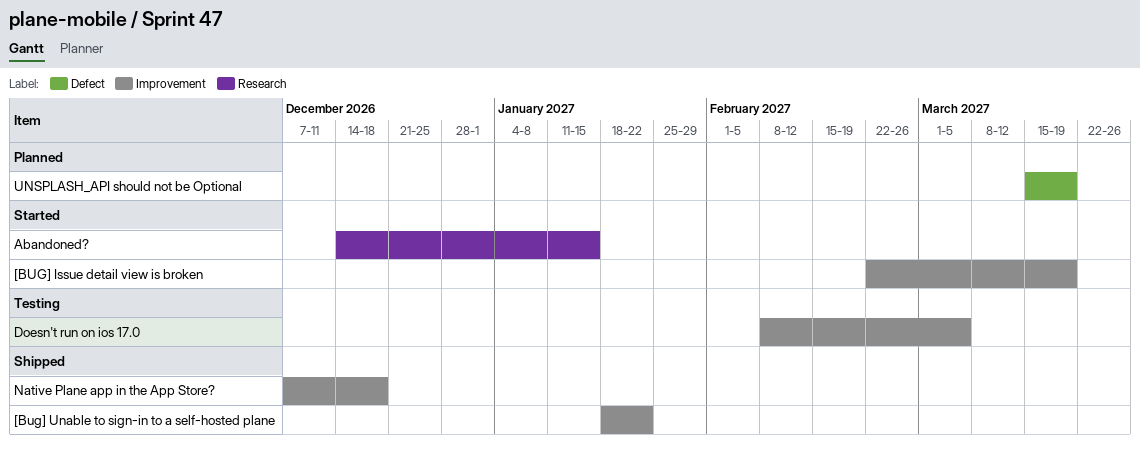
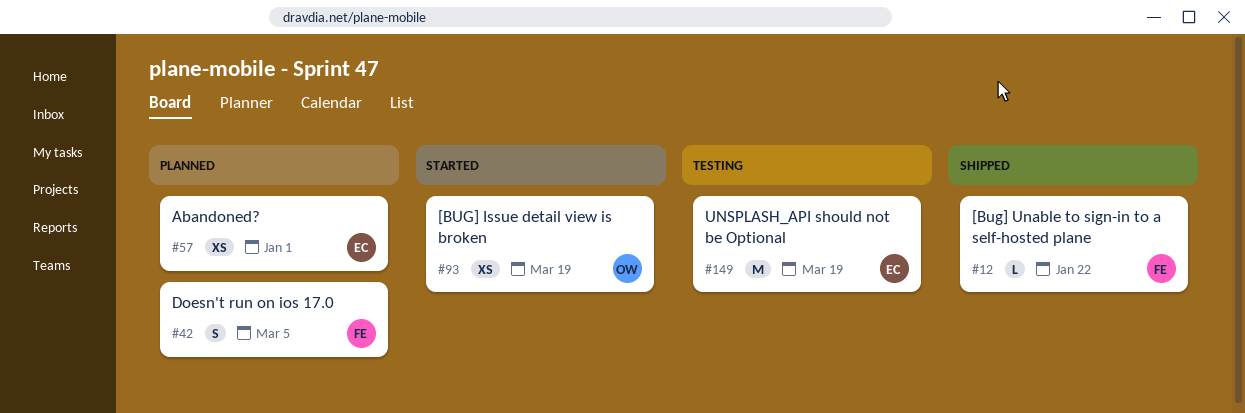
Abandoned?, status: Started -> Planned
Abandoned?, due: Jan 15 -> Jan 1
Doesn't run on ios 17.0, status: Testing -> Planned
Native Plane app in the App Store?: present -> none
UNSPLASH_API should not be Optional, status: Planned -> Testing

